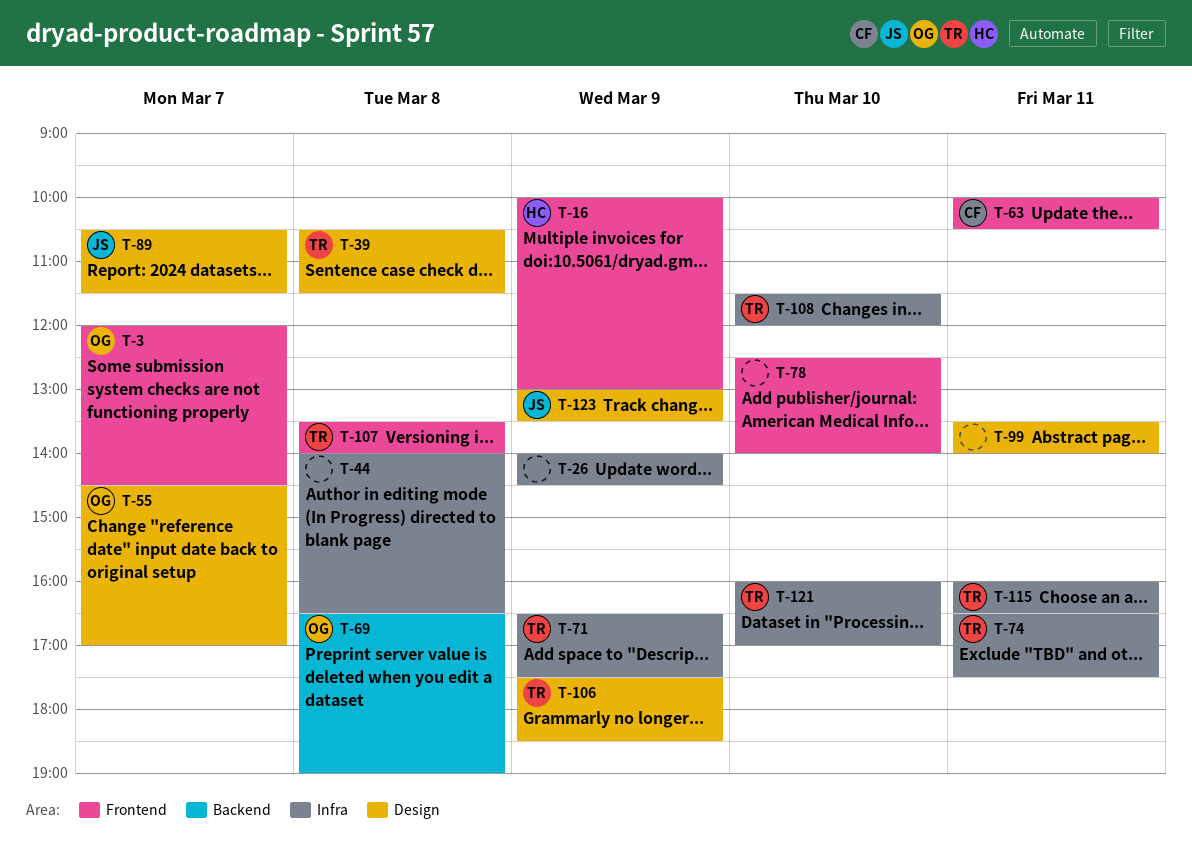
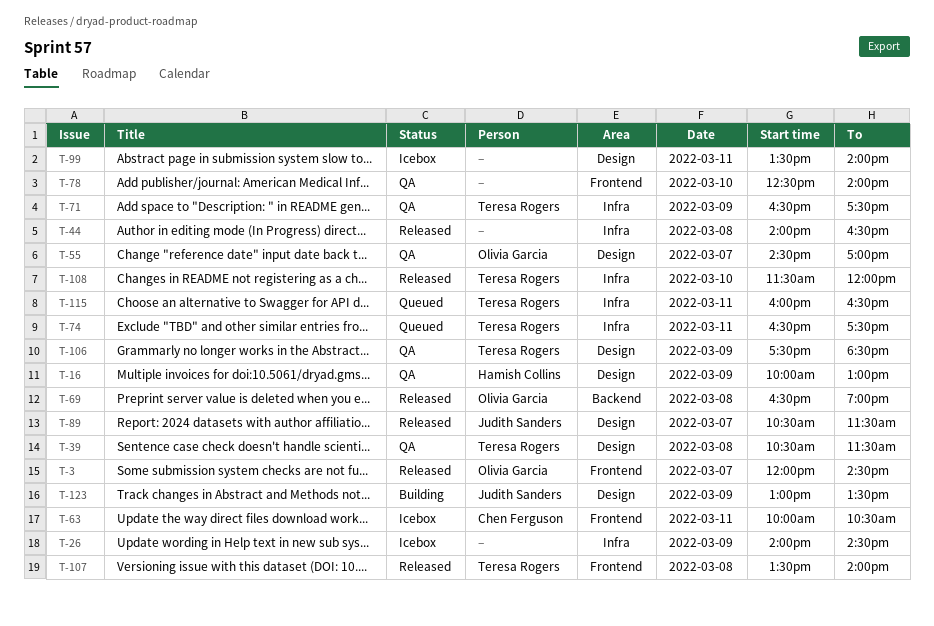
T-16, label: Frontend -> Design
T-121: present -> none

